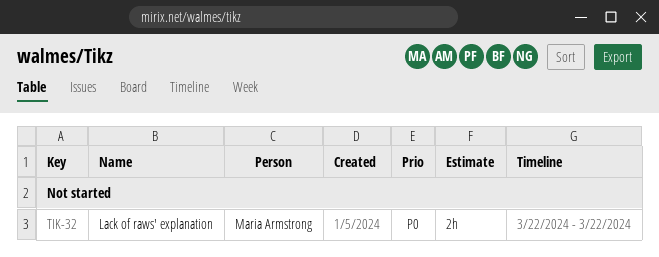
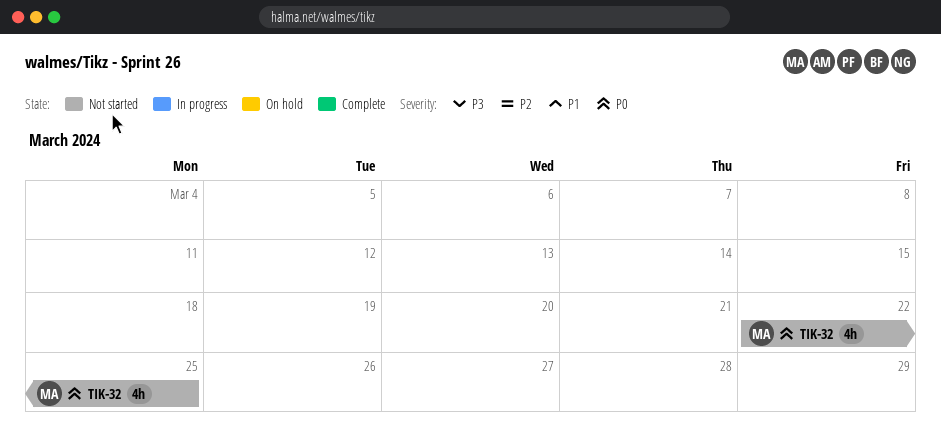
TIK-32, estimate: 2h -> 4h
TIK-32, due: Mar 22 -> Mar 25

